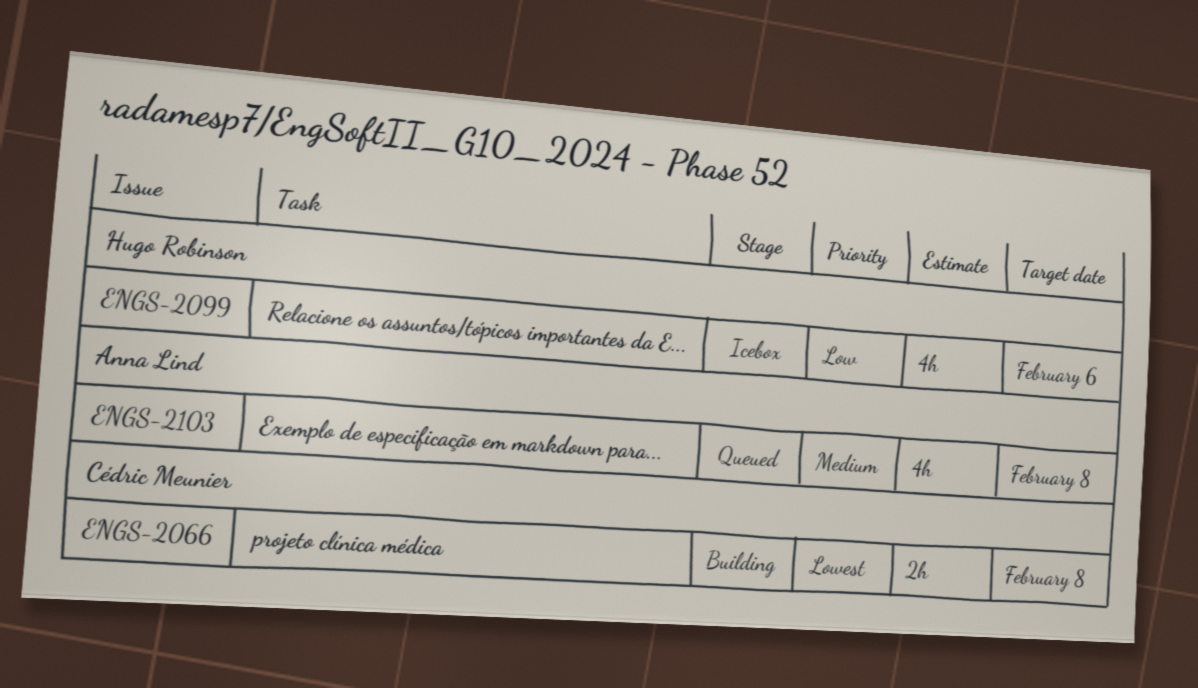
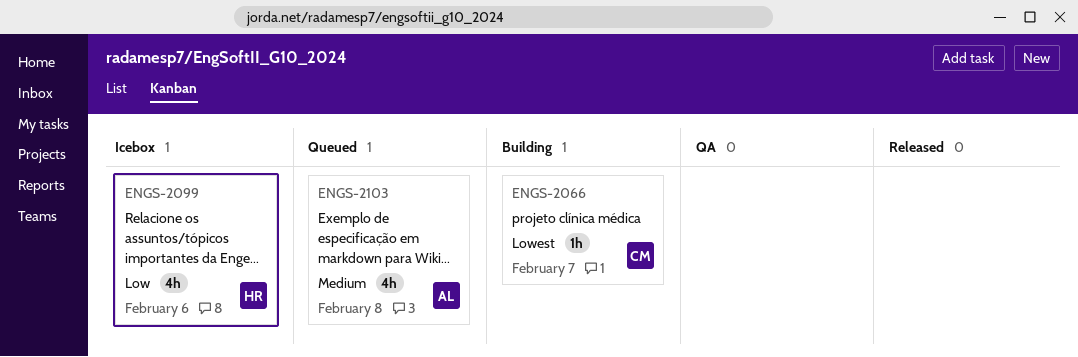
ENGS-2066, estimate: 2h -> 1h
ENGS-2066, due: Feb 8 -> Feb 7

